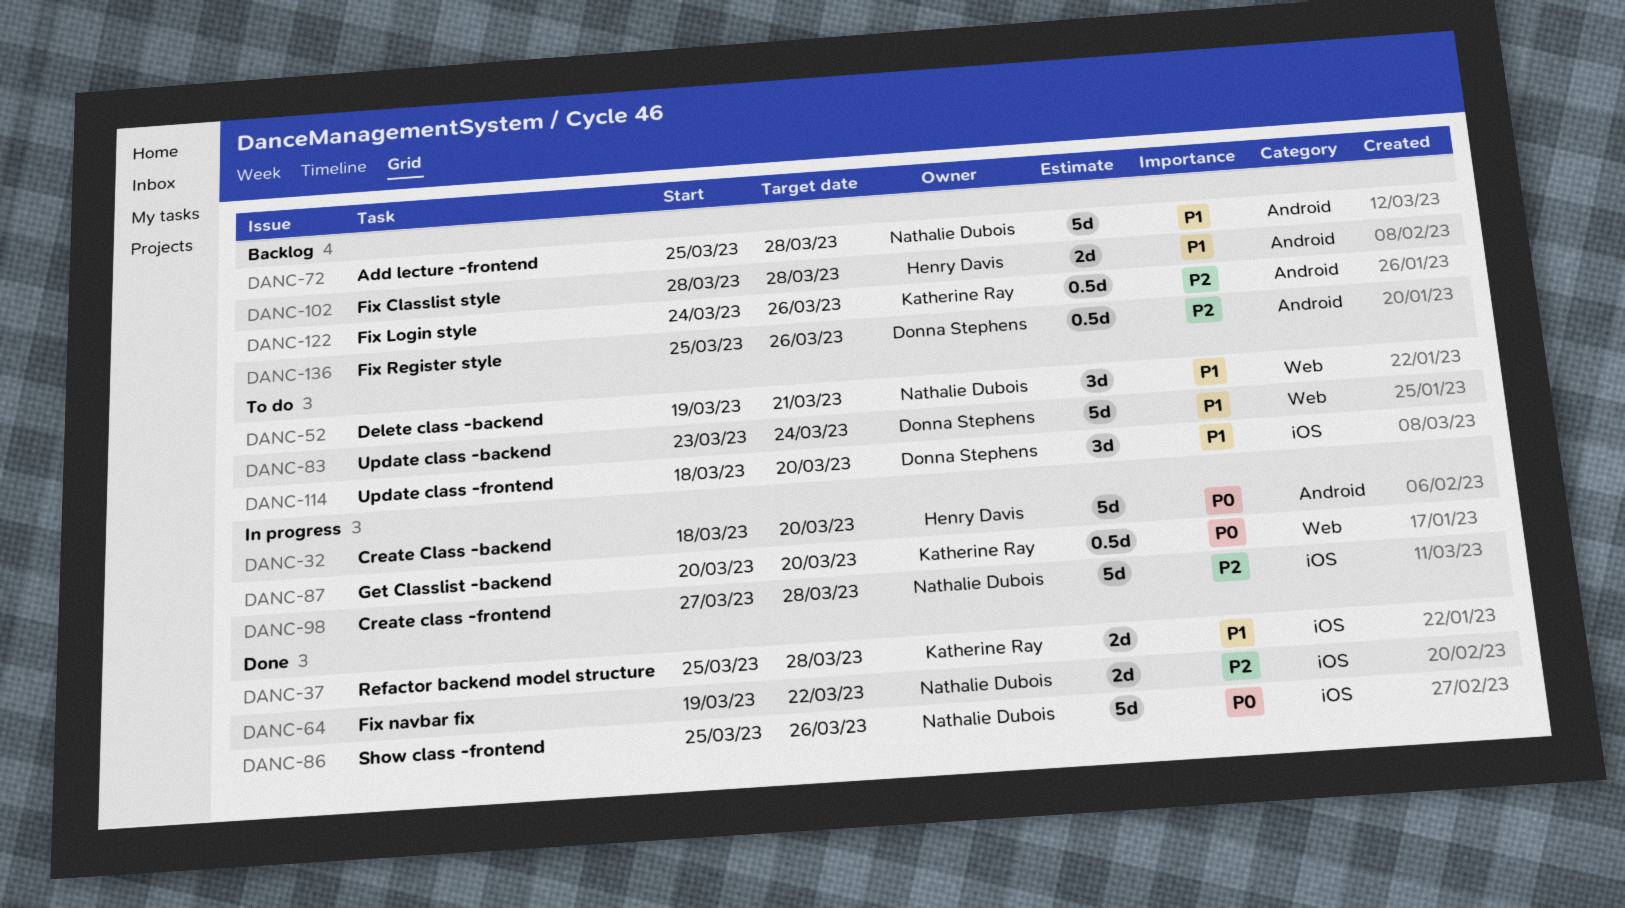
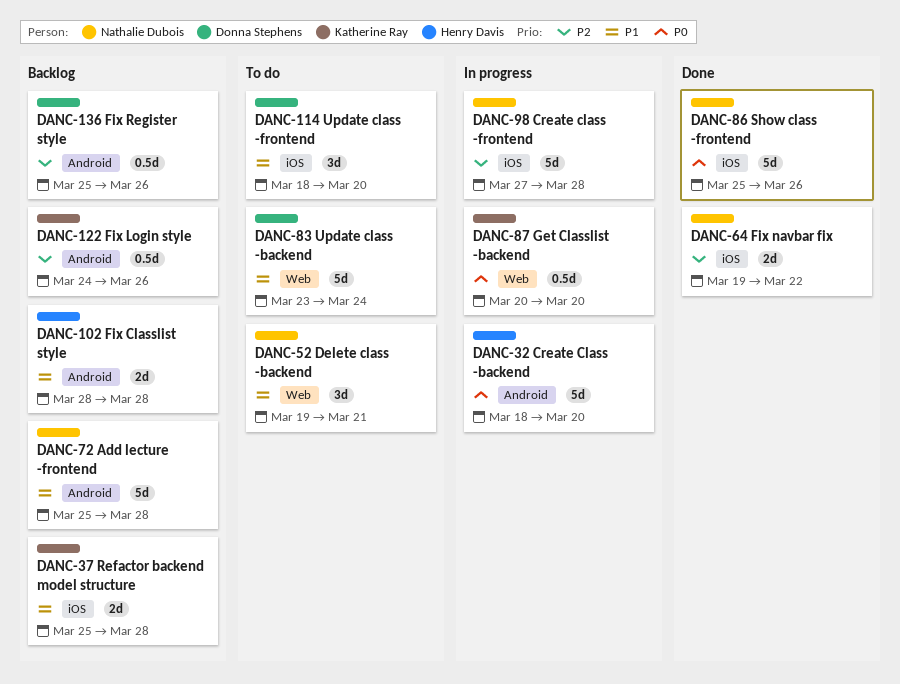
DANC-37, status: Done -> Backlog

